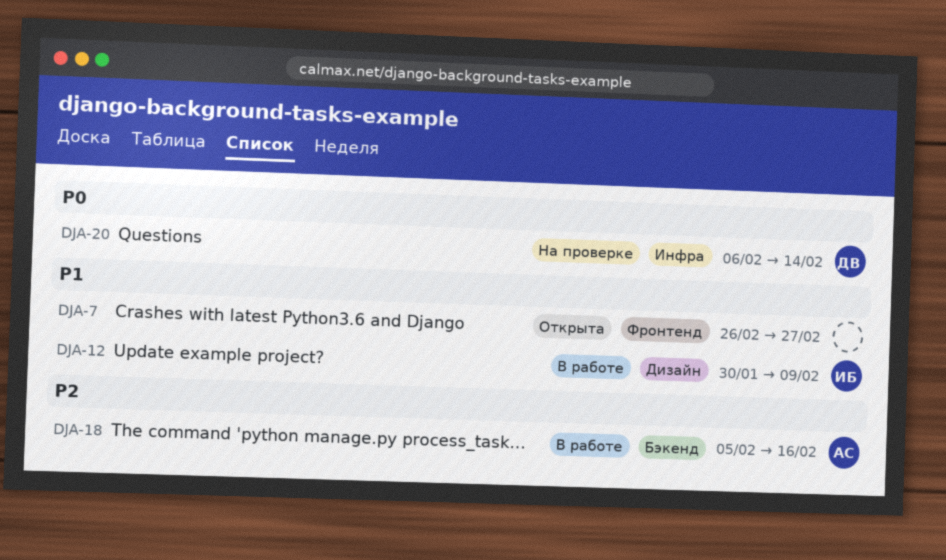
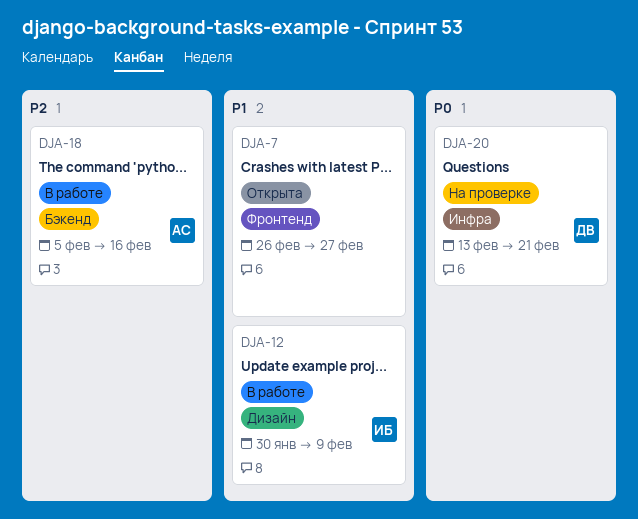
DJA-20, start: Feb 6 -> Feb 13
DJA-20, due: Feb 14 -> Feb 21

